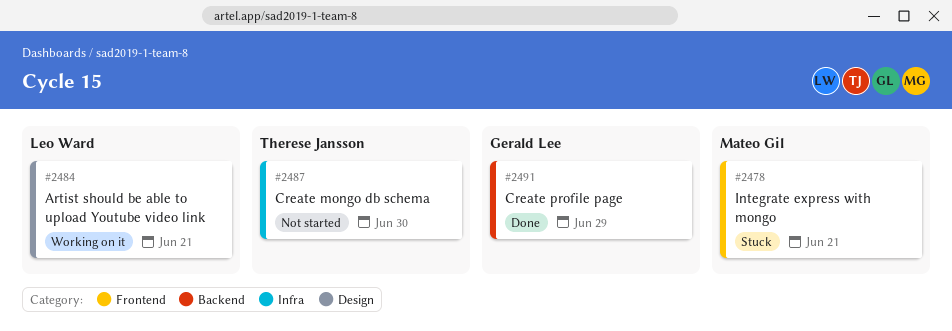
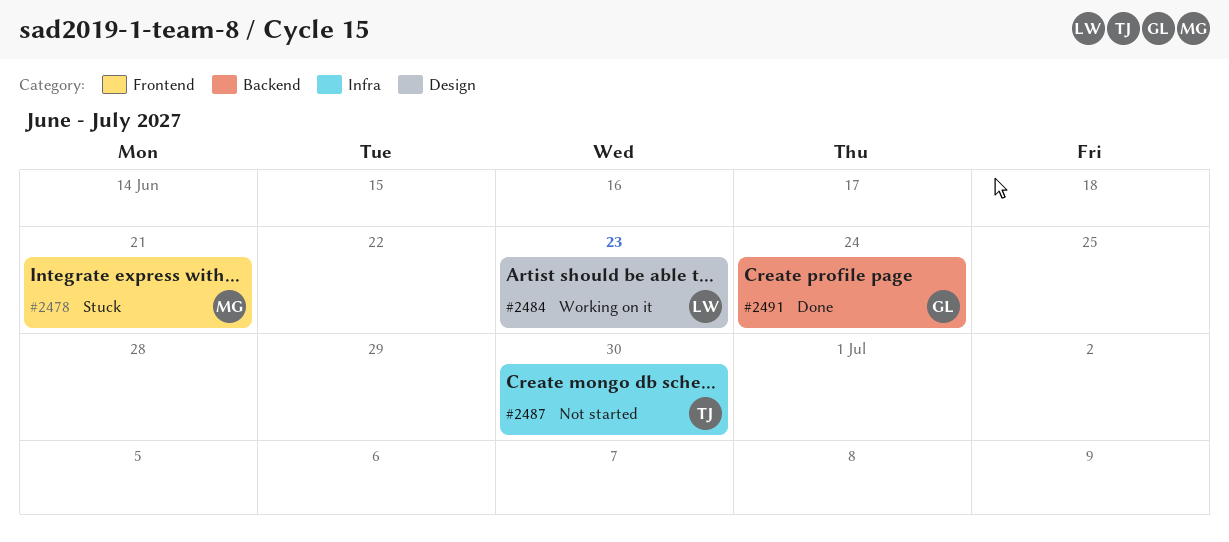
#2484, due: Jun 21 -> Jun 23
#2491, due: Jun 29 -> Jun 24

